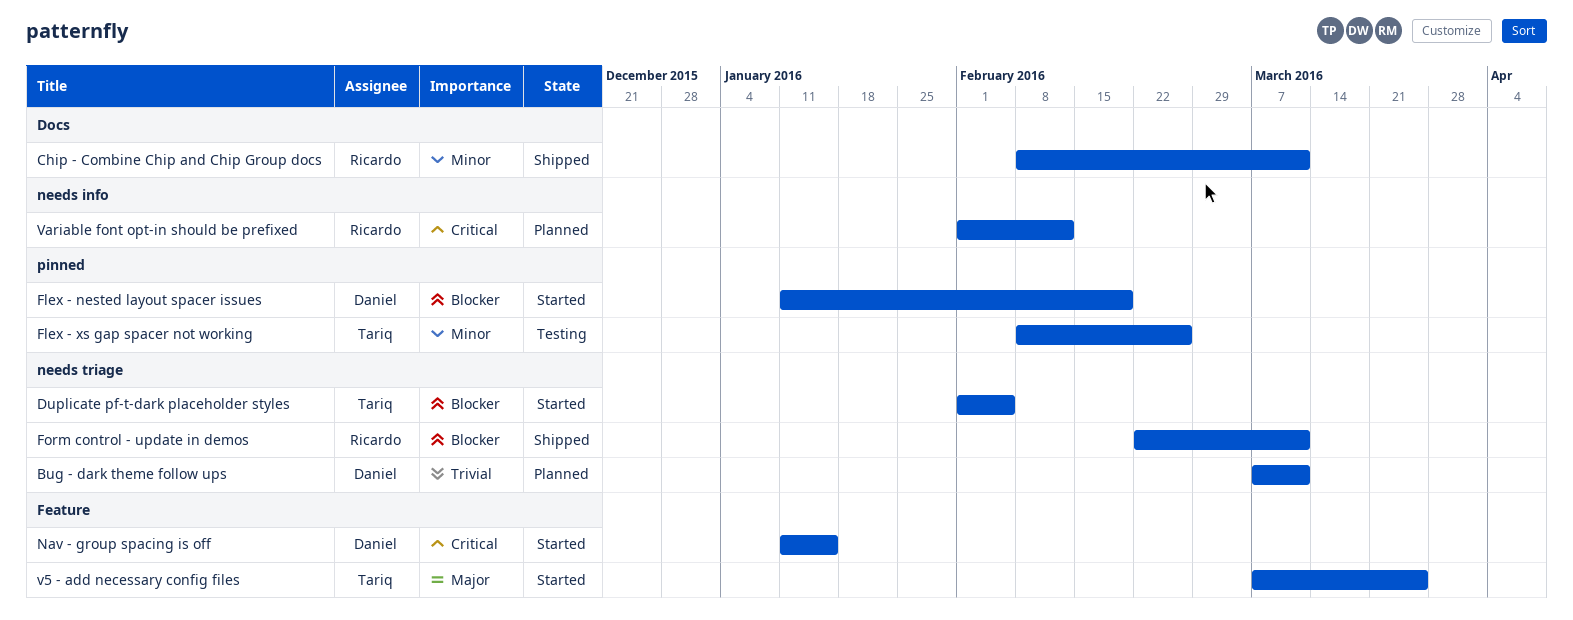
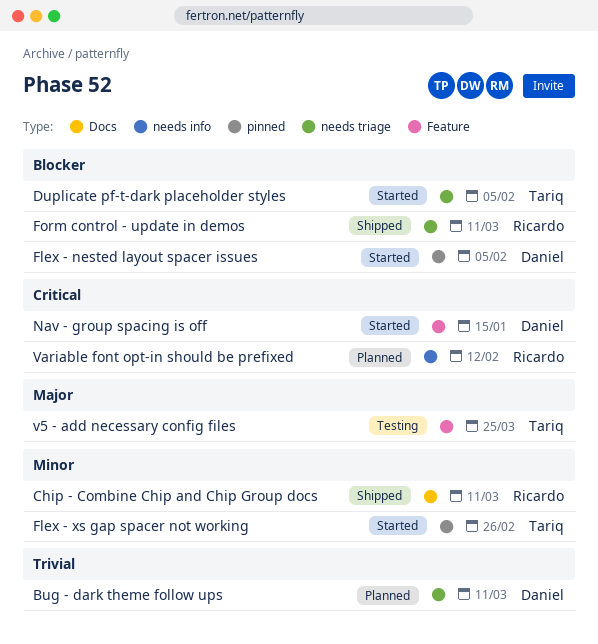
Flex - nested layout spacer issues, due: Feb 19 -> Feb 5
Flex - xs gap spacer not working, status: Testing -> Started
v5 - add necessary config files, status: Started -> Testing

